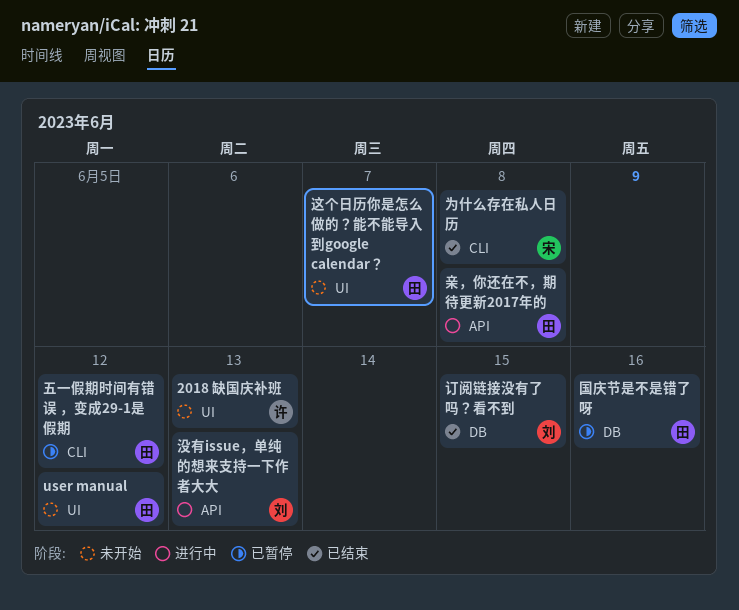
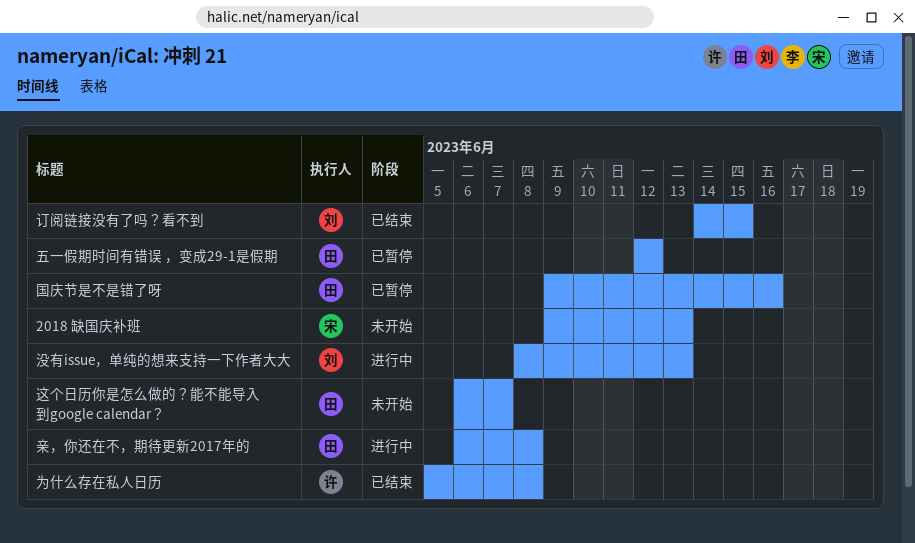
2018 缺国庆补班, owner: 许 -> 宋
user manual: present -> none
为什么存在私人日历, owner: 宋 -> 许

